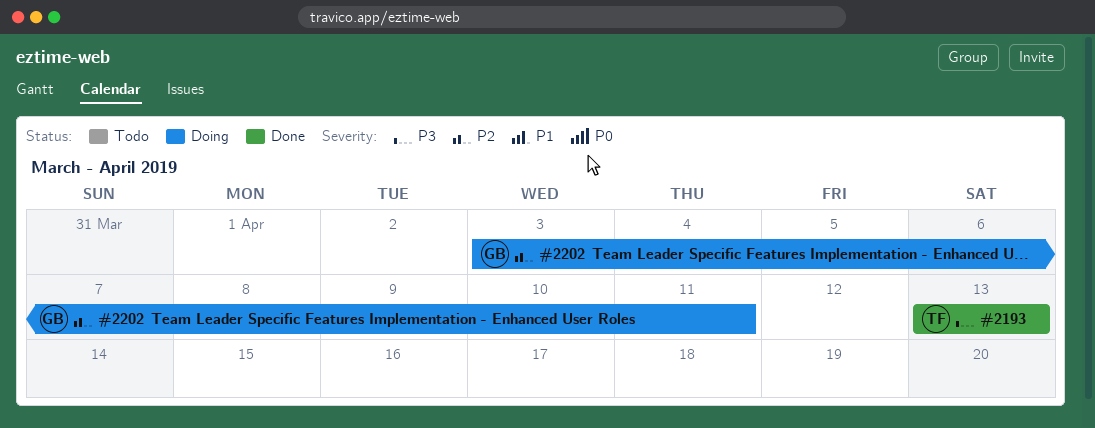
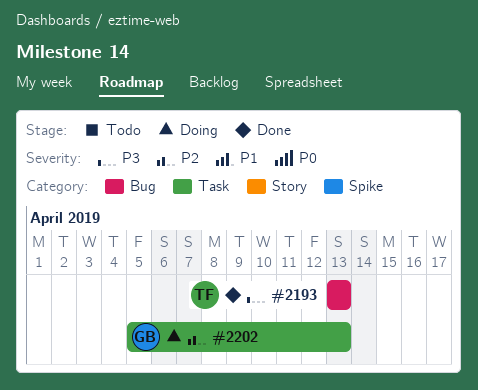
#2202, start: Apr 3 -> Apr 5
#2202, due: Apr 11 -> Apr 13

